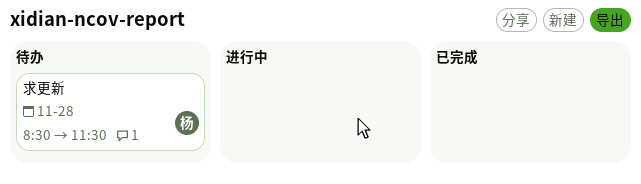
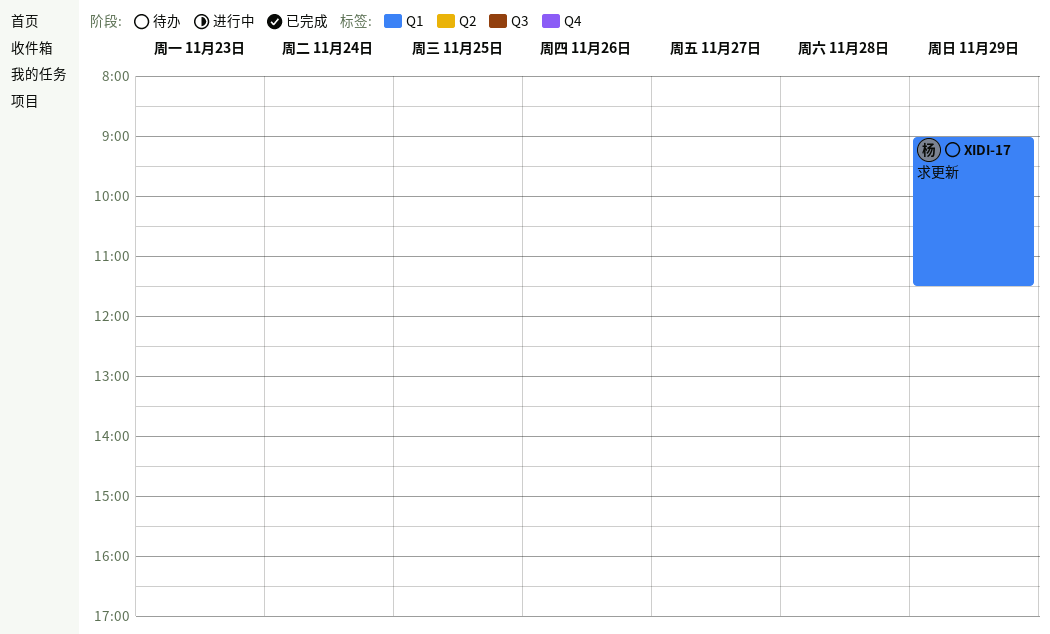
求更新, day: Nov 28 -> Nov 29
求更新, begins: 08:30 -> 09:00

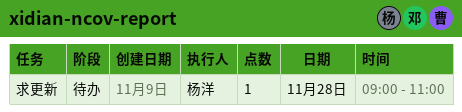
求更新, day: Nov 29 -> Nov 28
求更新, ends: 11:30 -> 11:00

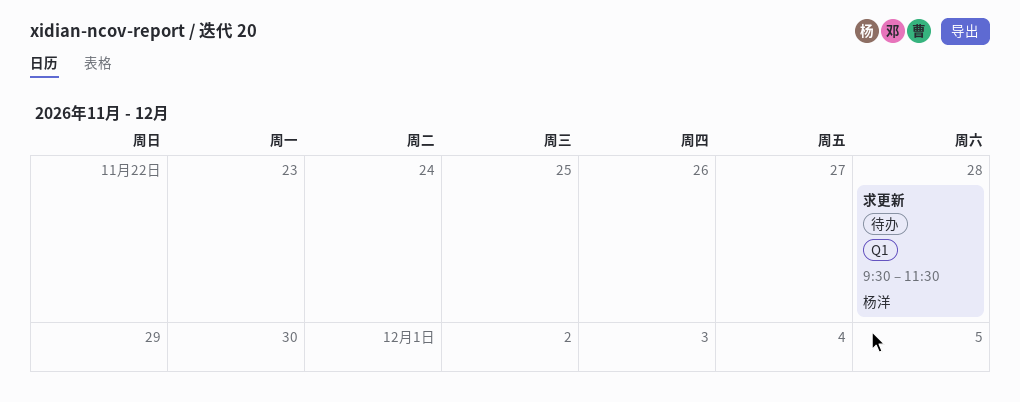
求更新, begins: 09:00 -> 09:30
求更新, ends: 11:00 -> 11:30

